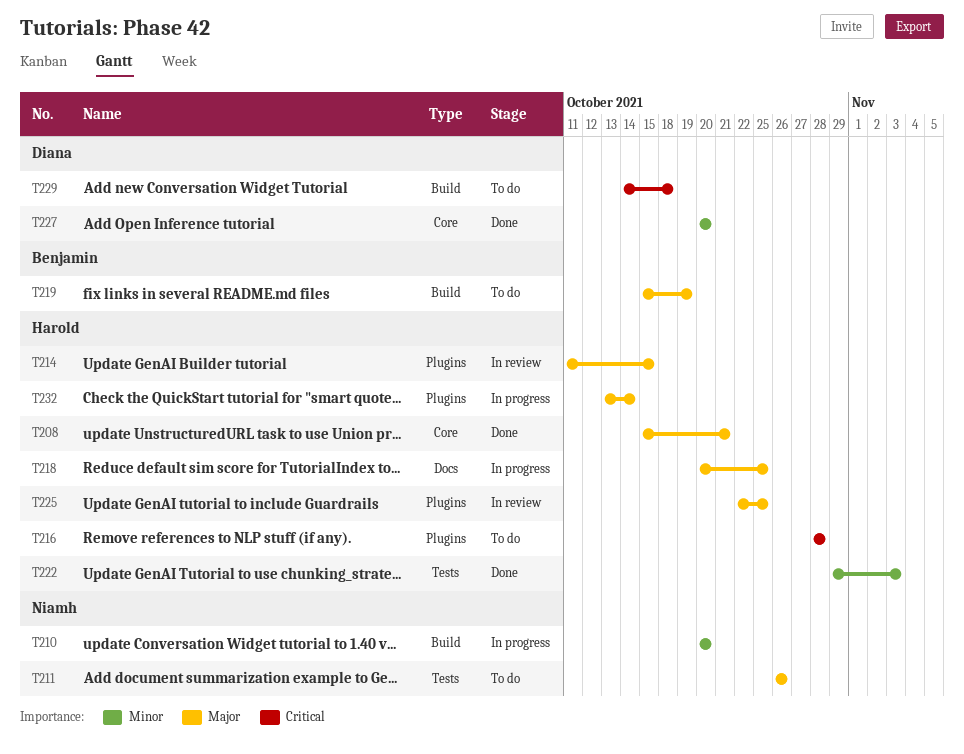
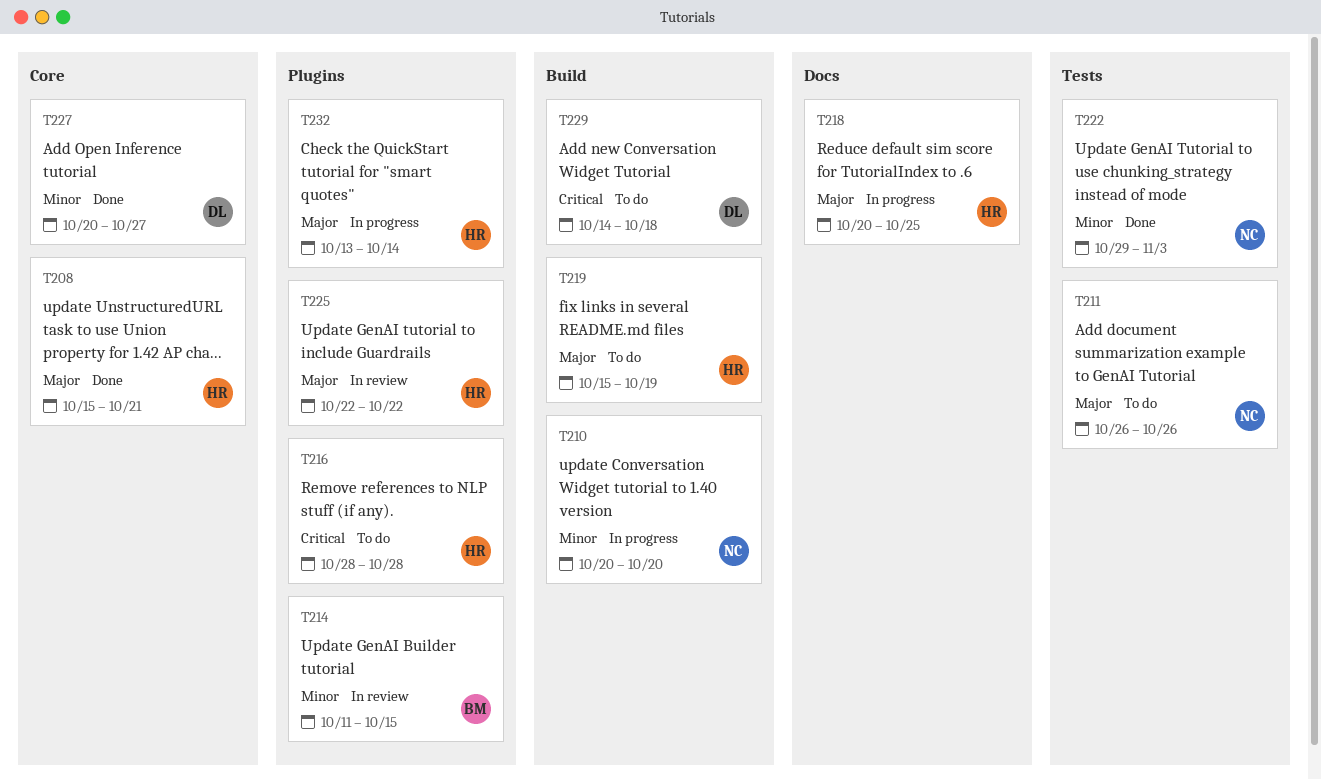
T214, owner: Harold -> Benjamin
T214, priority: Major -> Minor
T219, owner: Benjamin -> Harold
T222, owner: Harold -> Niamh
T225, due: Oct 25 -> Oct 22
T227, due: Oct 20 -> Oct 27

